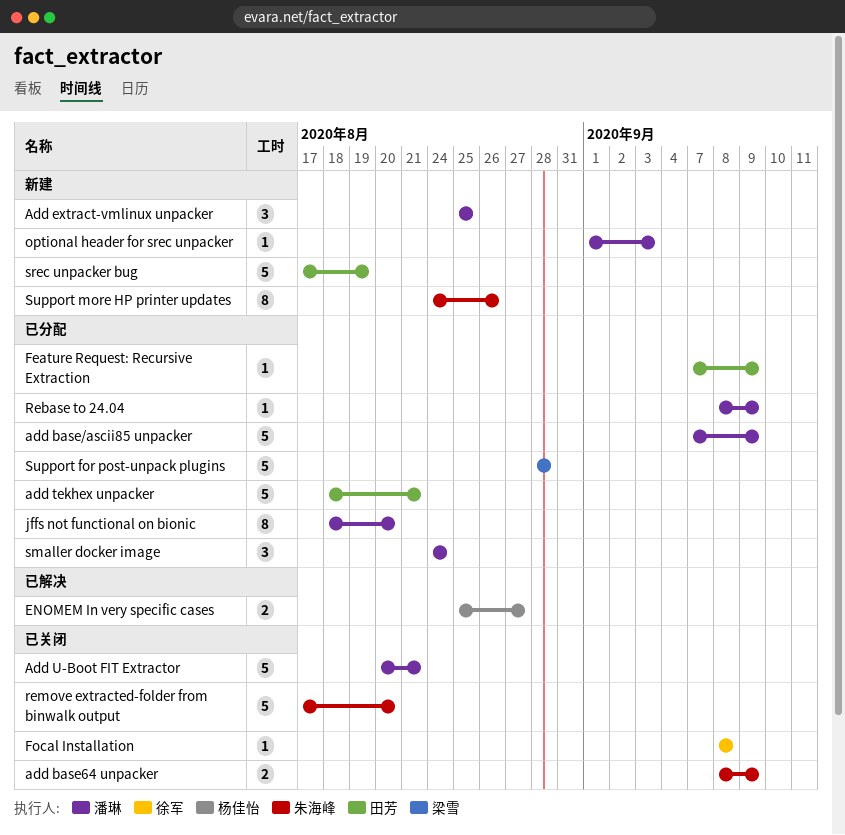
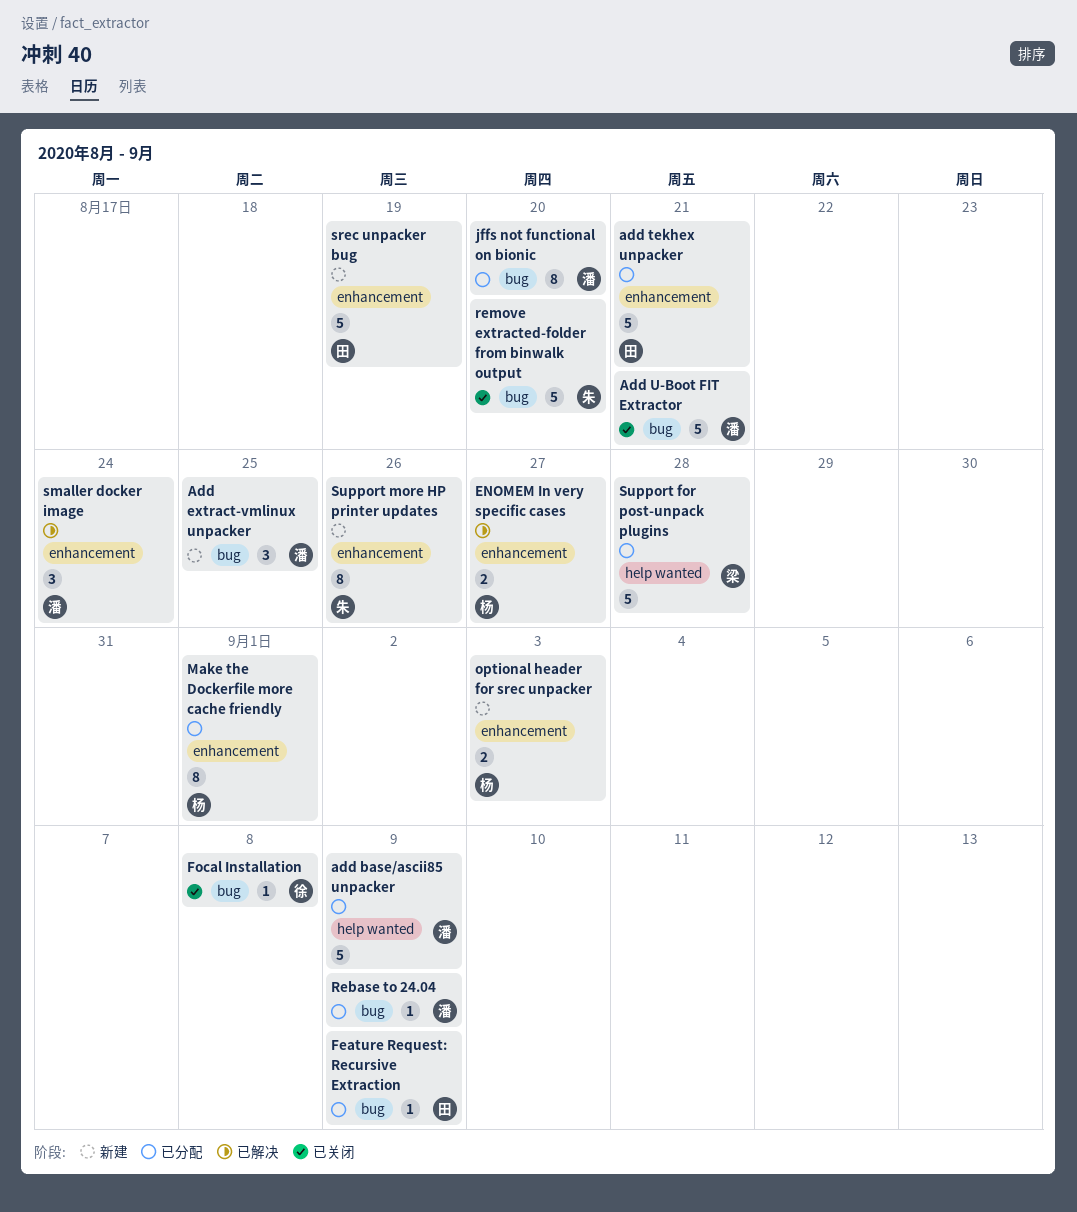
add base64 unpacker: present -> none
Make the Dockerfile more cache friendly: none -> present
optional header for srec unpacker, owner: 潘琳 -> 杨佳怡
optional header for srec unpacker, estimate: 1 -> 2
smaller docker image, status: 已分配 -> 已解决

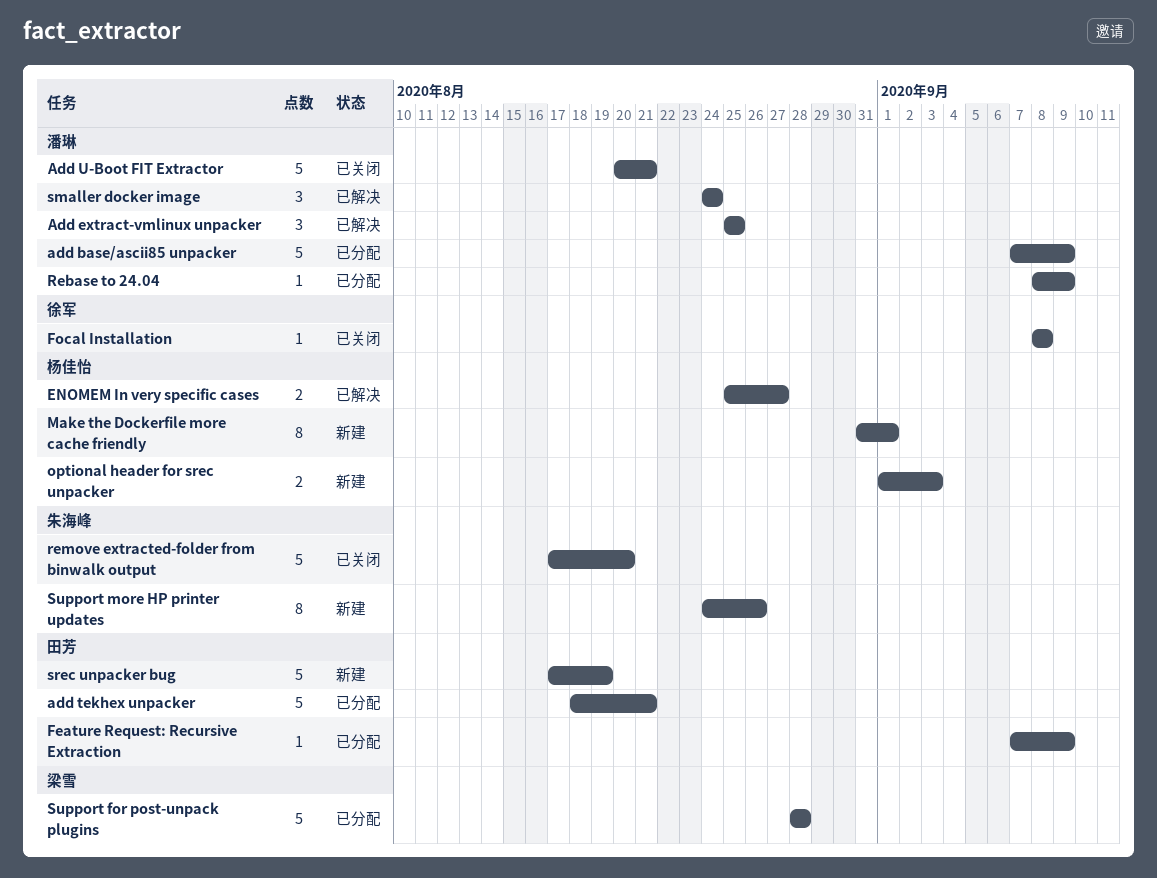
Add extract-vmlinux unpacker, status: 新建 -> 已解决
jffs not functional on bionic: present -> none
Make the Dockerfile more cache friendly, status: 已分配 -> 新建

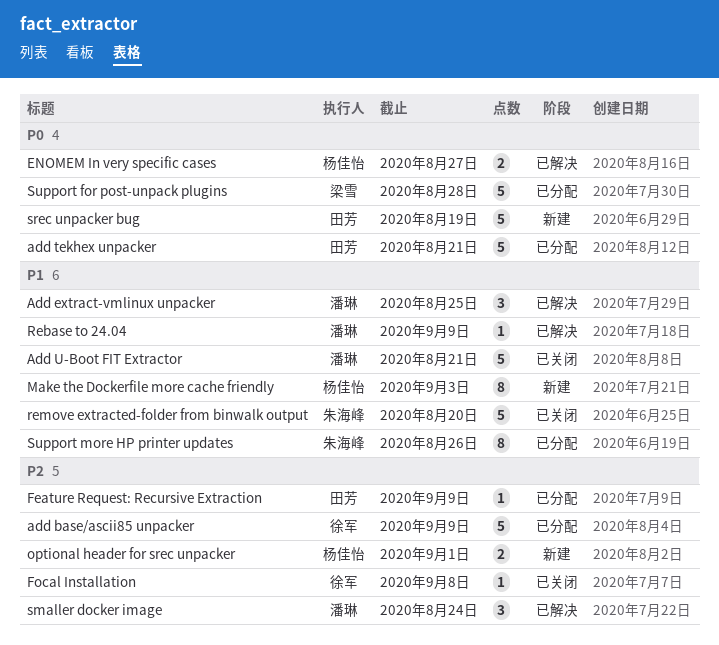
add base/ascii85 unpacker, owner: 潘琳 -> 徐军
Make the Dockerfile more cache friendly, due: Sep 1 -> Sep 3
optional header for srec unpacker, due: Sep 3 -> Sep 1
Rebase to 24.04, status: 已分配 -> 已解决
Support more HP printer updates, status: 新建 -> 已分配

